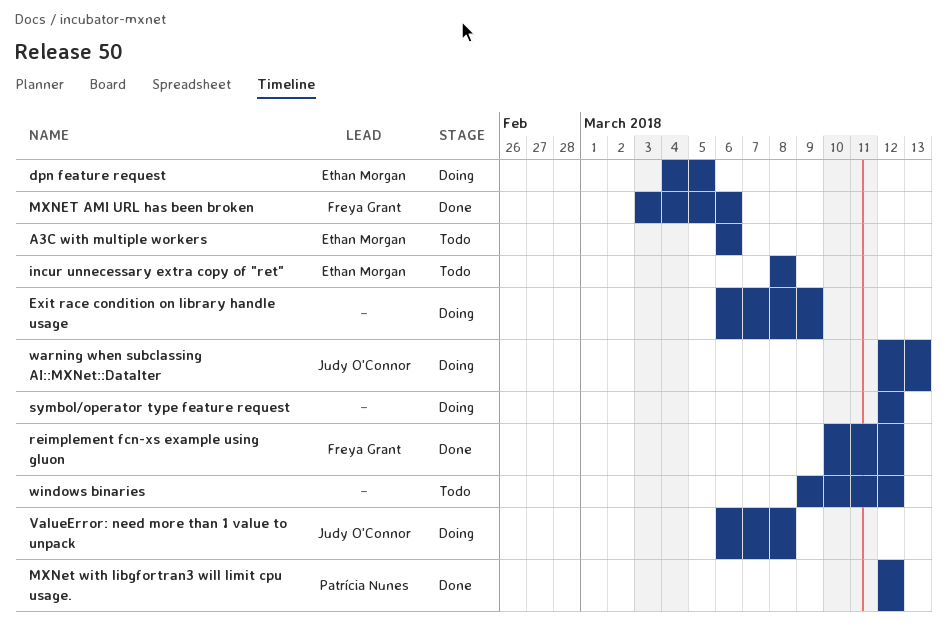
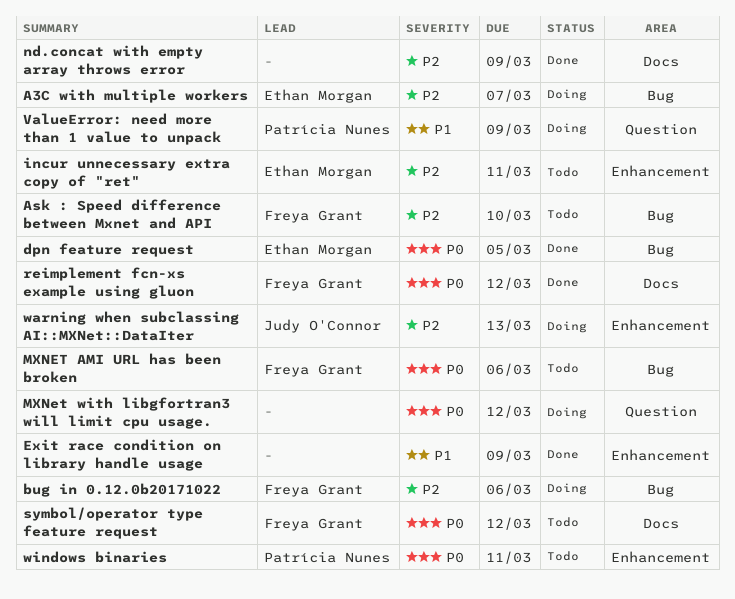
A3C with multiple workers, status: Todo -> Doing
A3C with multiple workers, due: Mar 6 -> Mar 7
Ask : Speed difference between Mxnet and API: none -> present
bug in 0.12.0b20171022: none -> present
dpn feature request, status: Doing -> Done
Exit race condition on library handle usage, status: Doing -> Done
incur unnecessary extra copy of "ret", due: Mar 8 -> Mar 11
MXNET AMI URL has been broken, status: Done -> Todo
MXNet with libgfortran3 will limit cpu usage., status: Done -> Doing
MXNet with libgfortran3 will limit cpu usage., owner: Patrícia Nunes -> none
nd.concat with empty array throws error: none -> present
symbol/operator type feature request, status: Doing -> Todo
symbol/operator type feature request, owner: none -> Freya Grant
ValueError: need more than 1 value to unpack, owner: Judy O'Connor -> Patrícia Nunes
ValueError: need more than 1 value to unpack, due: Mar 8 -> Mar 9
windows binaries, owner: none -> Patrícia Nunes
windows binaries, due: Mar 12 -> Mar 11

